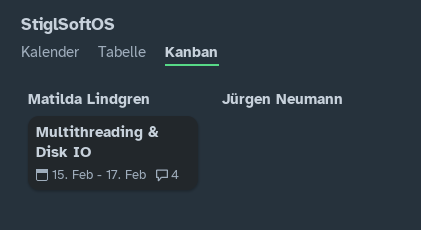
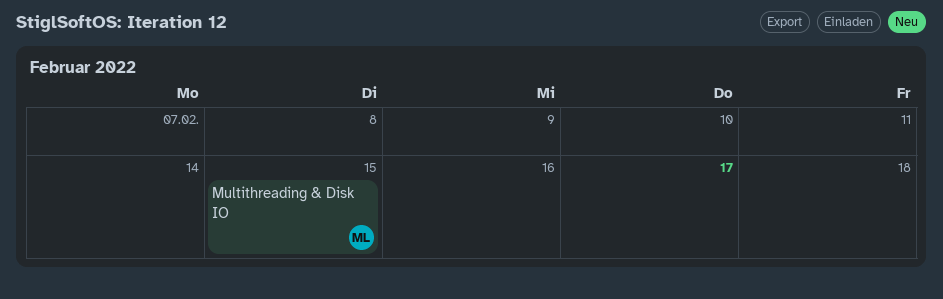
Multithreading & Disk IO, due: Feb 17 -> Feb 15

